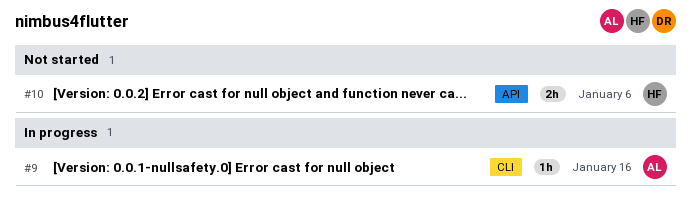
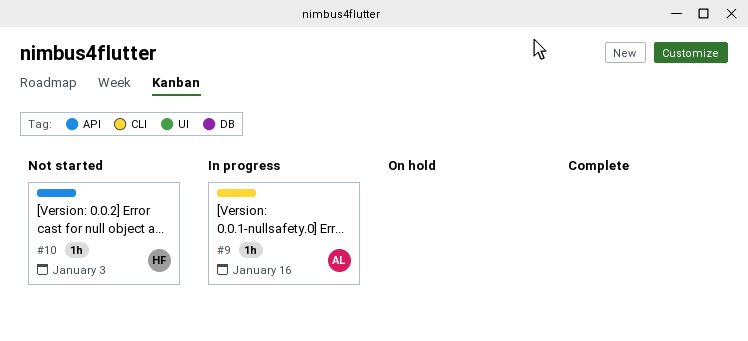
#10, estimate: 2h -> 1h
#10, due: Jan 6 -> Jan 3

